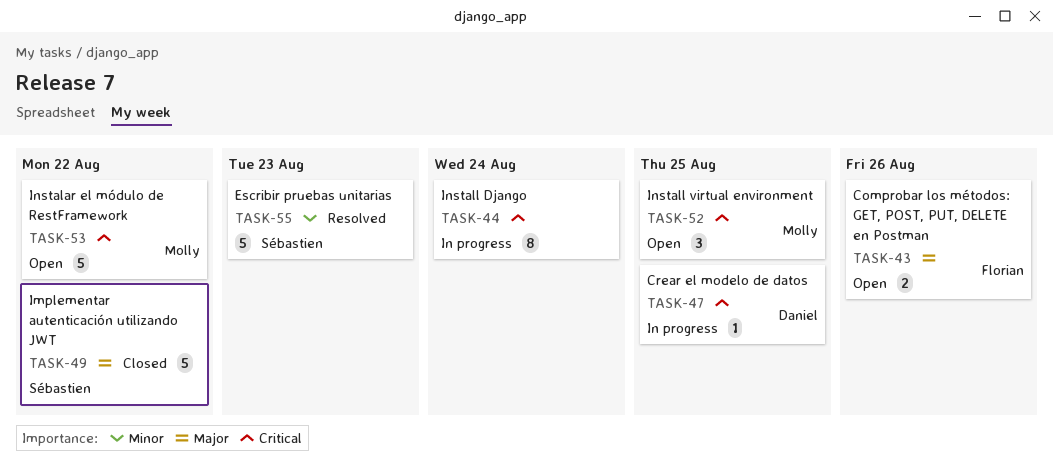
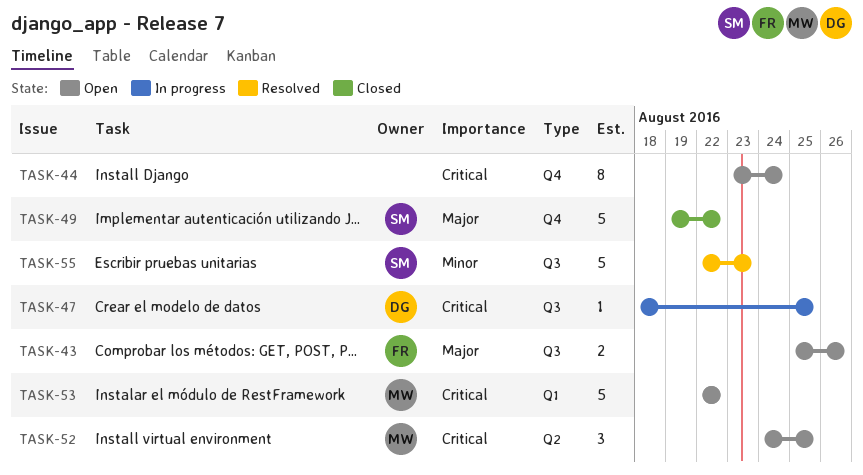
TASK-44, status: In progress -> Open

